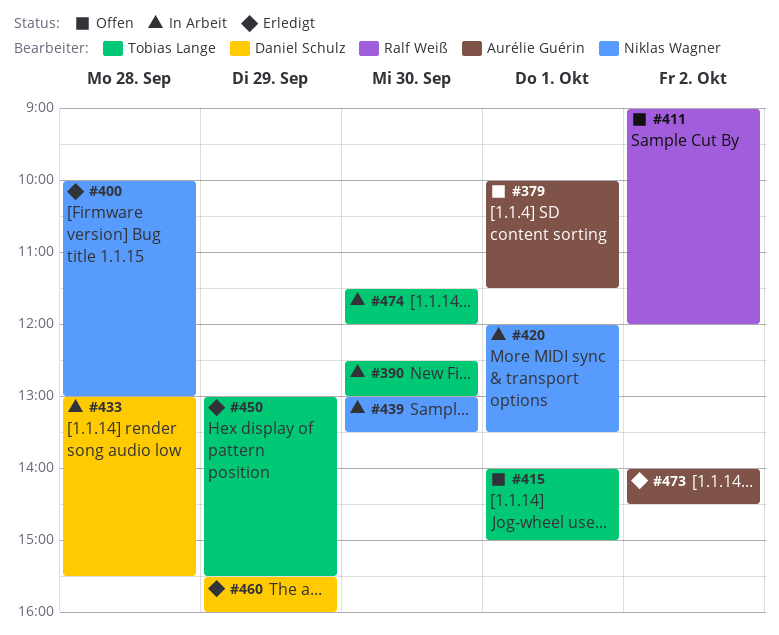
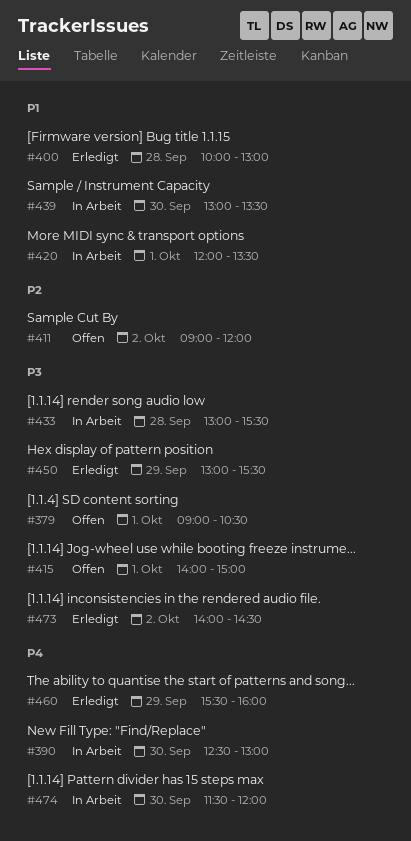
#379, begins: 10:00 -> 09:00
#379, ends: 11:30 -> 10:30

